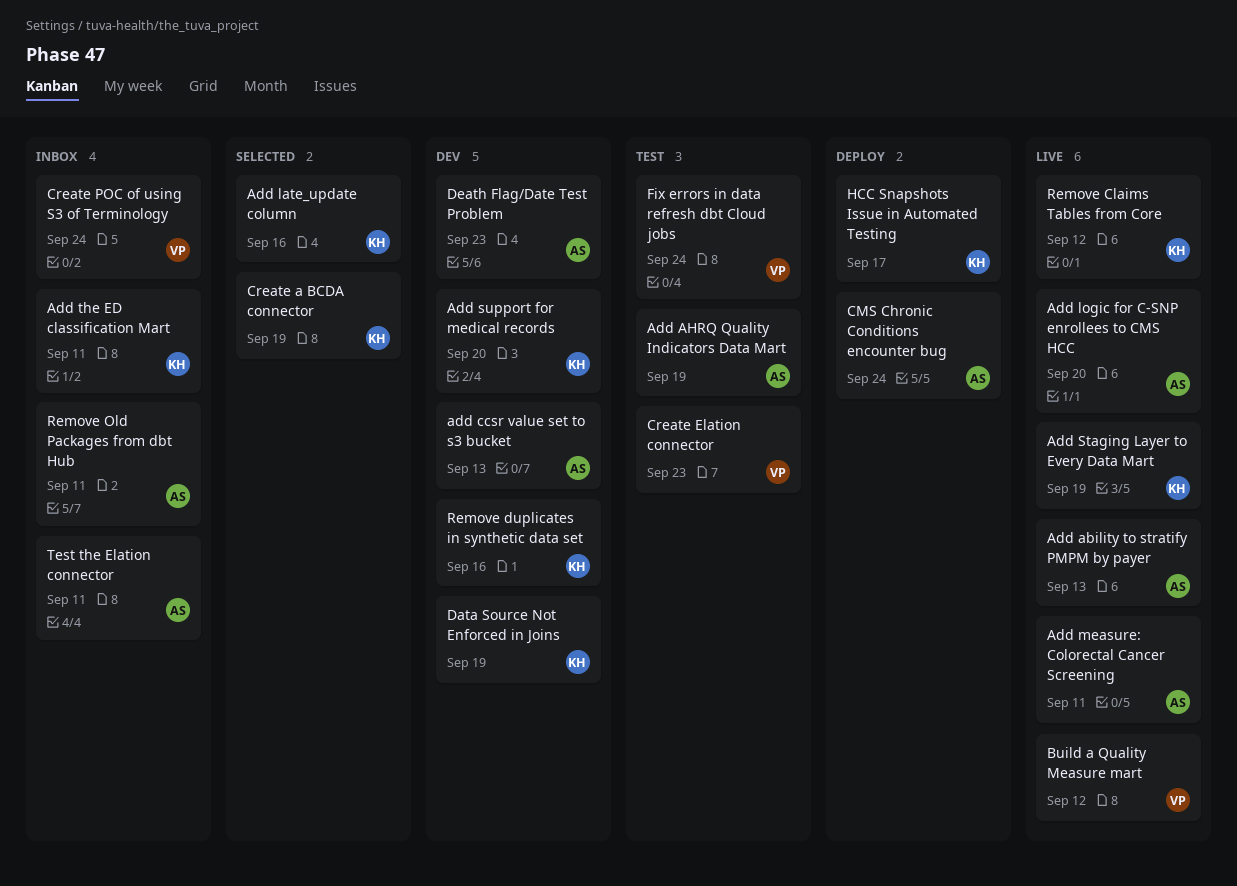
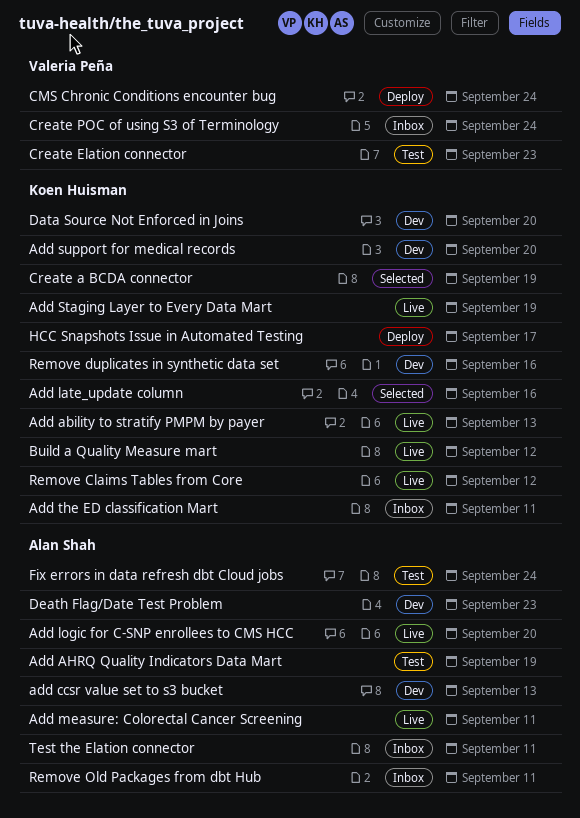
Add ability to stratify PMPM by payer, owner: Alan Shah -> Koen Huisman
Build a Quality Measure mart, owner: Valeria Peña -> Koen Huisman
CMS Chronic Conditions encounter bug, owner: Alan Shah -> Valeria Peña
Data Source Not Enforced in Joins, due: Sep 19 -> Sep 20
Fix errors in data refresh dbt Cloud jobs, owner: Valeria Peña -> Alan Shah

